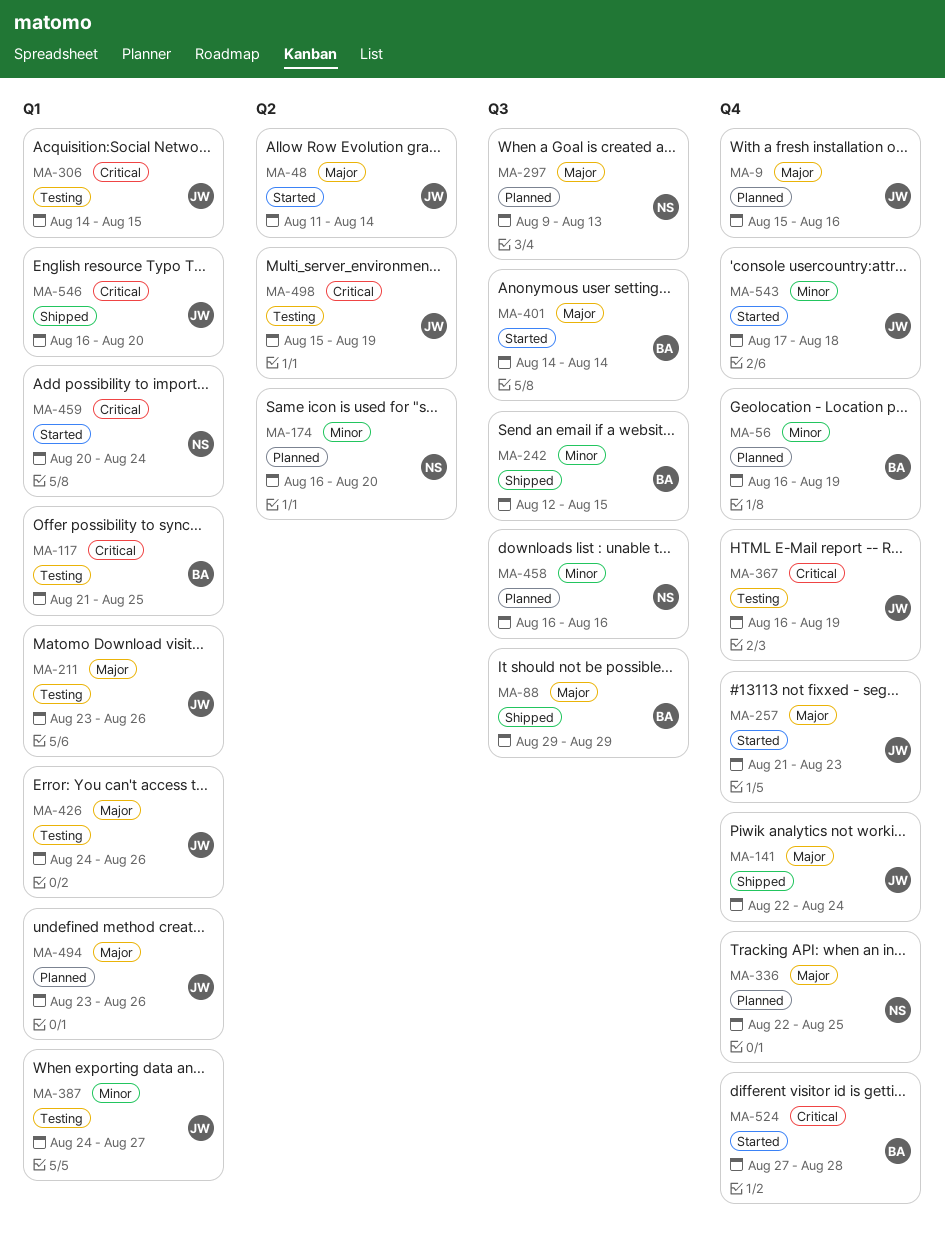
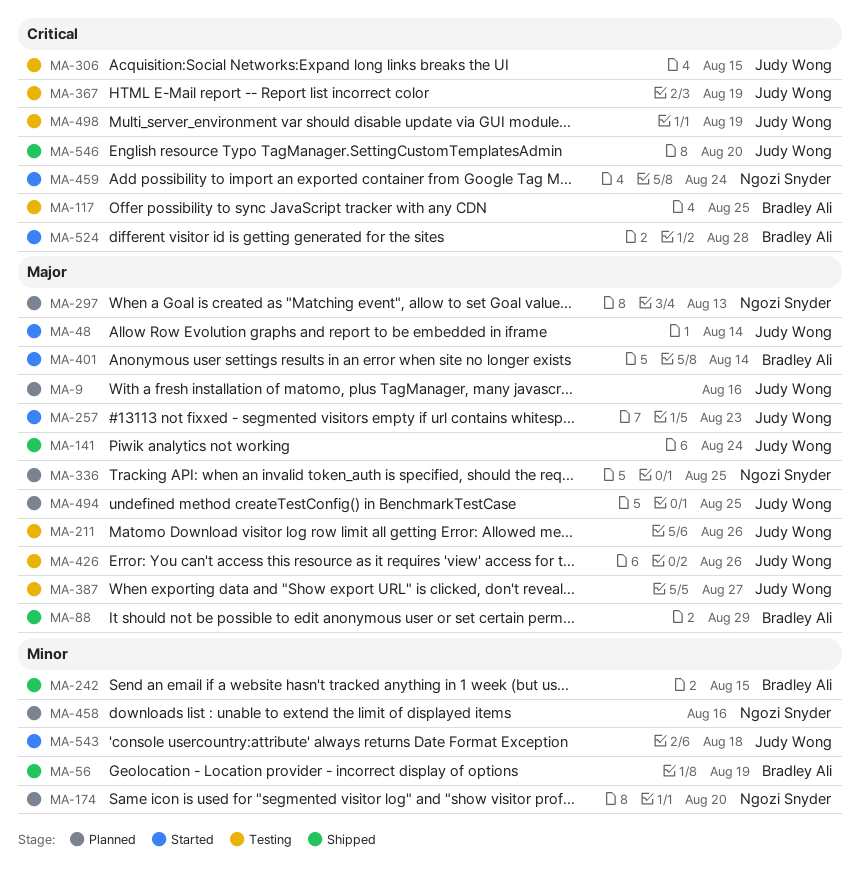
MA-56, status: Planned -> Shipped
MA-387, priority: Minor -> Major
MA-494, due: Aug 26 -> Aug 25

